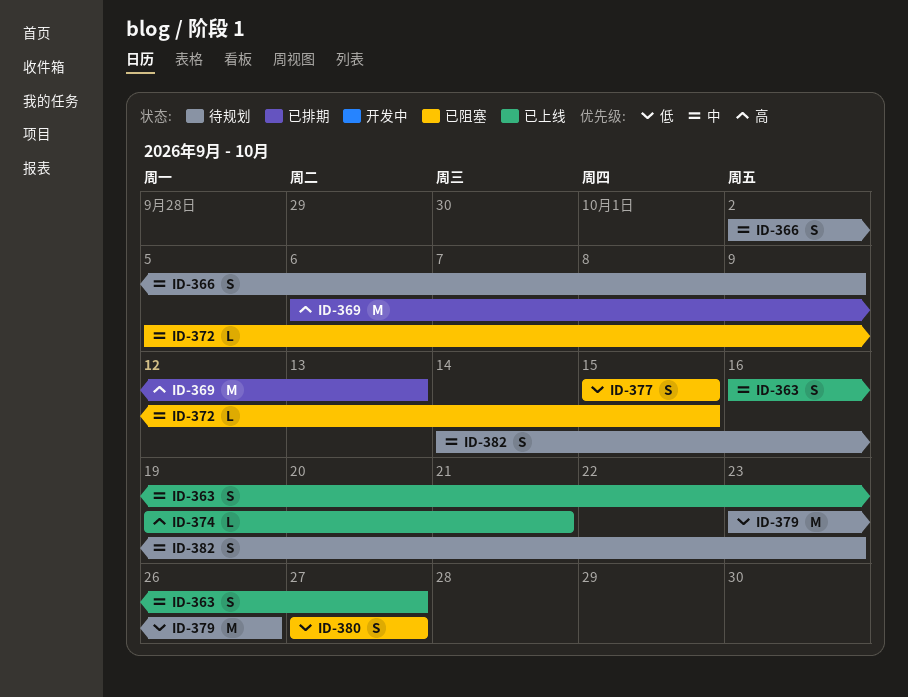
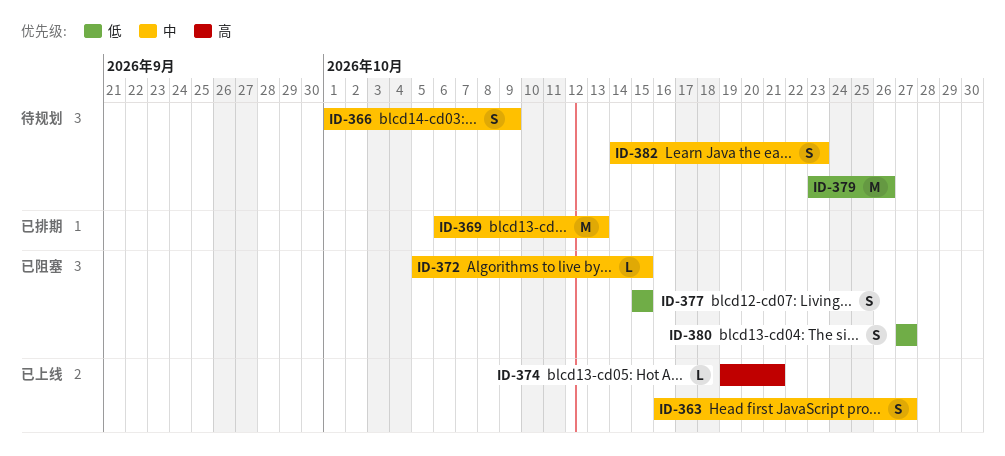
ID-366, start: Oct 2 -> Oct 1
ID-369, priority: 高 -> 中

